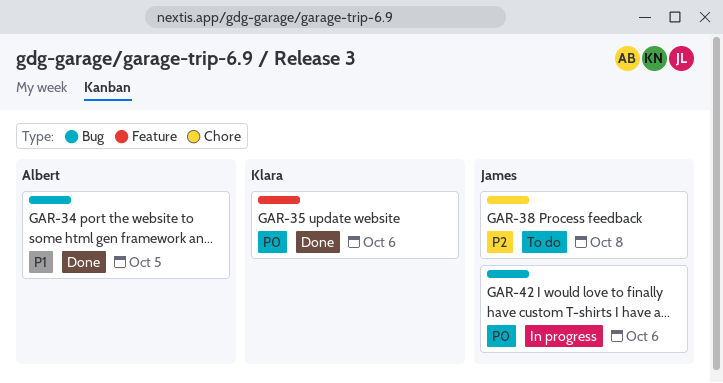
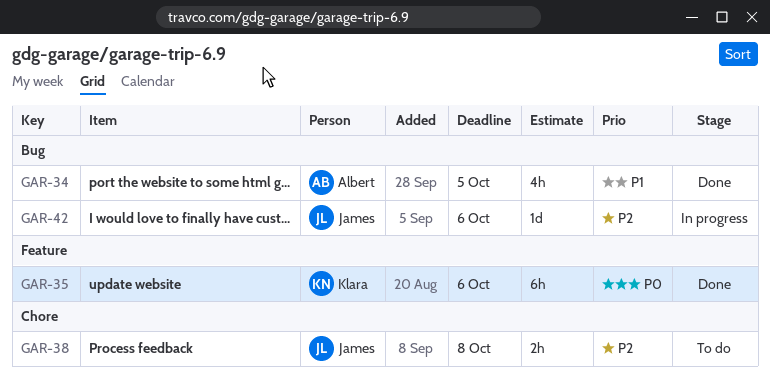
GAR-42, priority: P0 -> P2

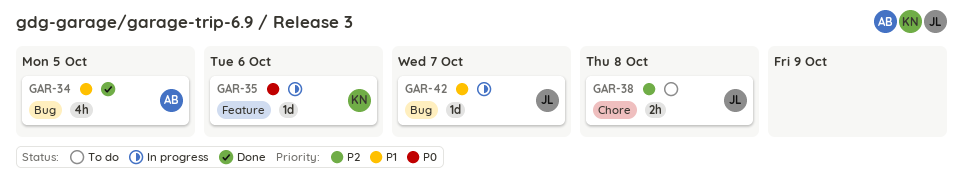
GAR-35, status: Done -> In progress
GAR-35, estimate: 6h -> 1d
GAR-42, priority: P2 -> P1
GAR-42, due: Oct 6 -> Oct 7

